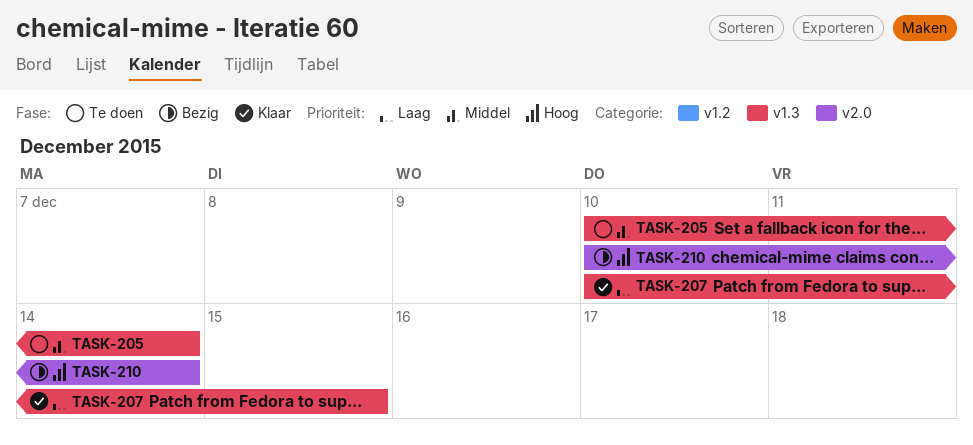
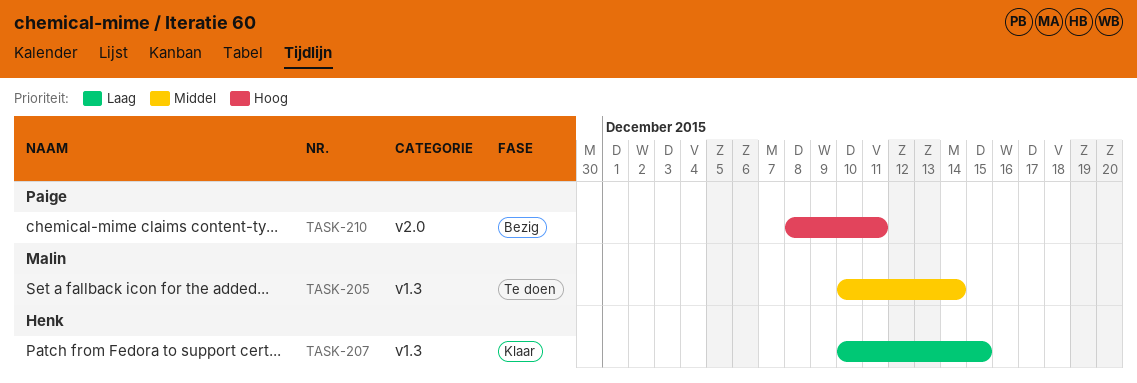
TASK-210, start: Dec 10 -> Dec 8
TASK-210, due: Dec 14 -> Dec 11

